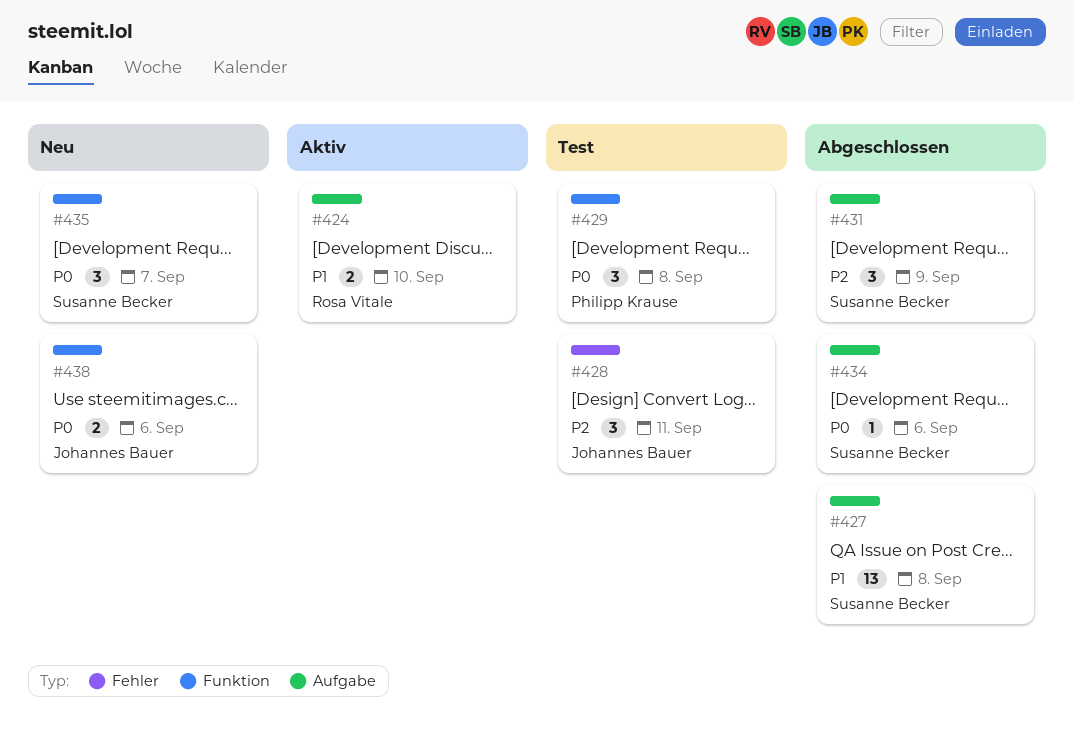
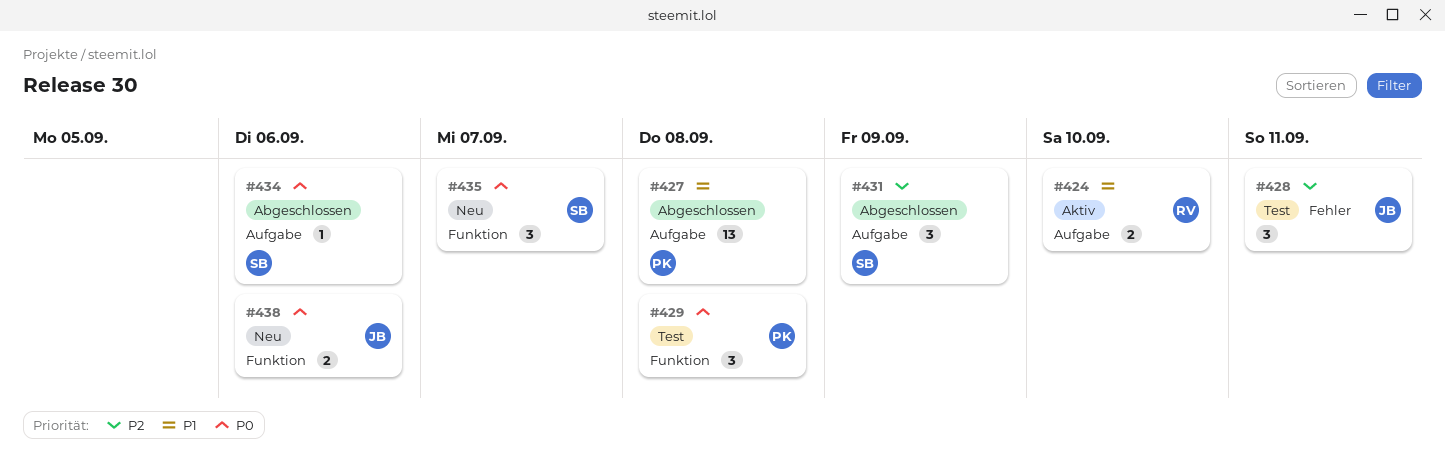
#427, owner: Susanne Becker -> Philipp Krause

